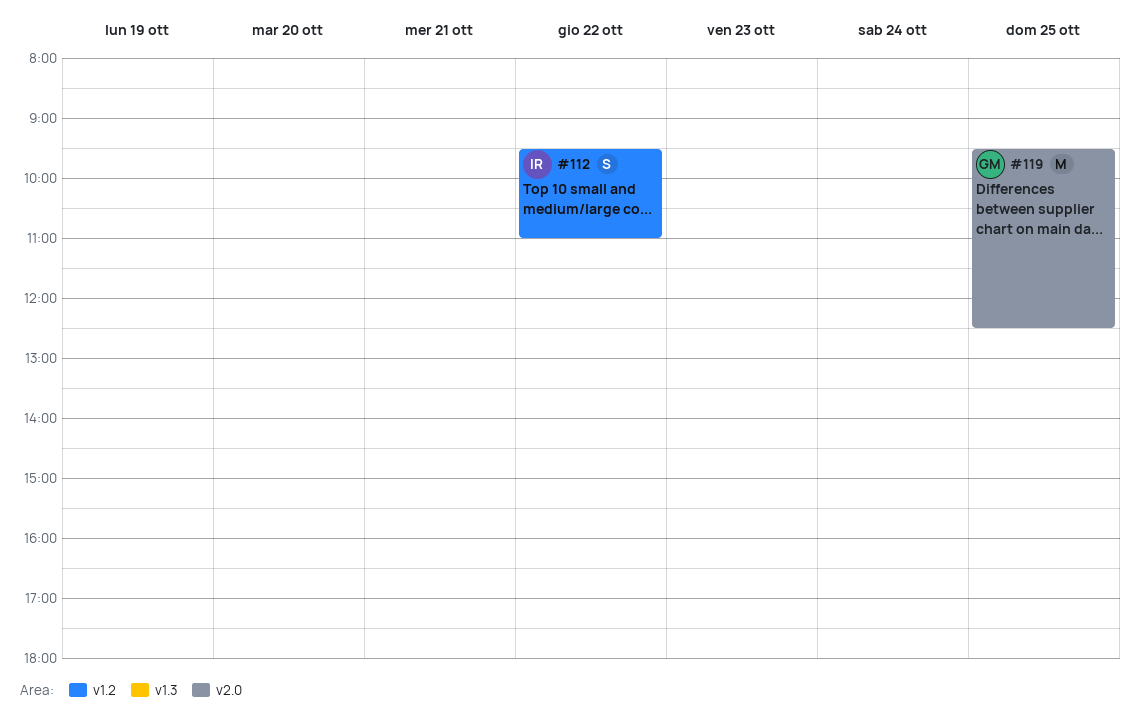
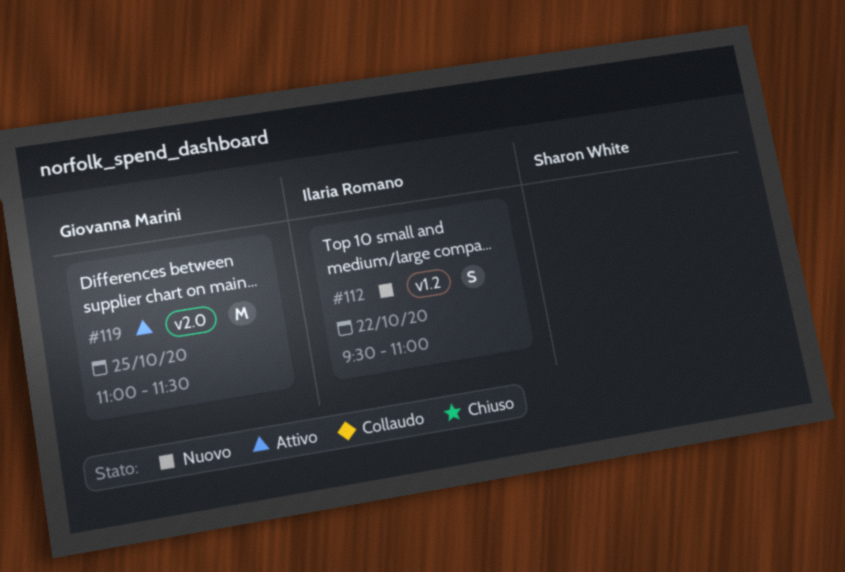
#119, begins: 09:30 -> 11:00
#119, ends: 12:30 -> 11:30

